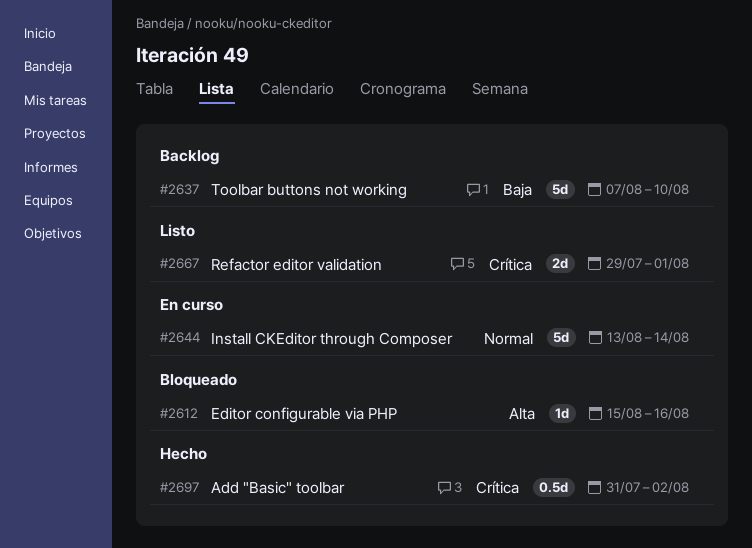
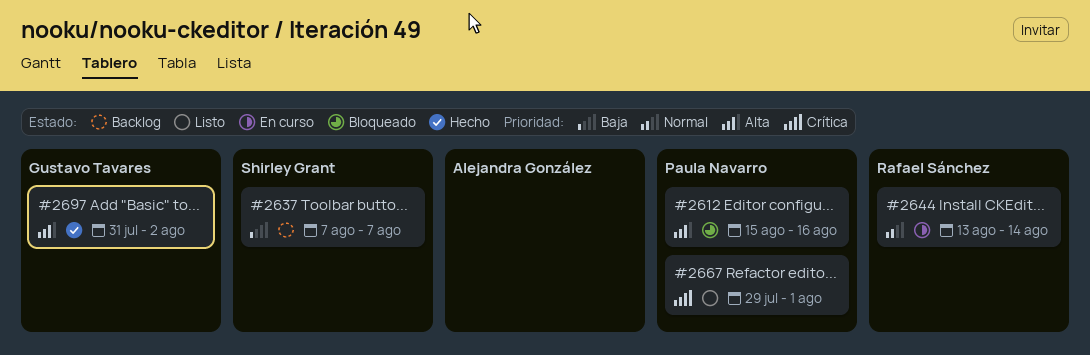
#2637, due: Aug 10 -> Aug 7
#2697, priority: Crítica -> Alta

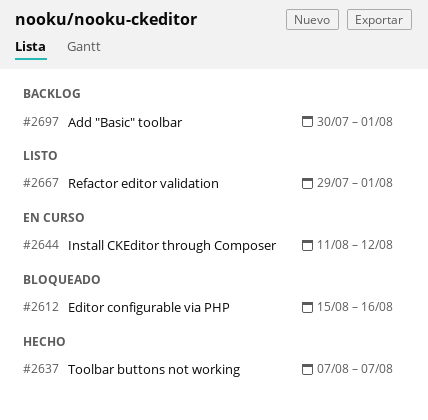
#2637, status: Backlog -> Hecho
#2644, start: Aug 13 -> Aug 11
#2644, due: Aug 14 -> Aug 12
#2697, status: Hecho -> Backlog
#2697, start: Jul 31 -> Jul 30
#2697, due: Aug 2 -> Aug 1

